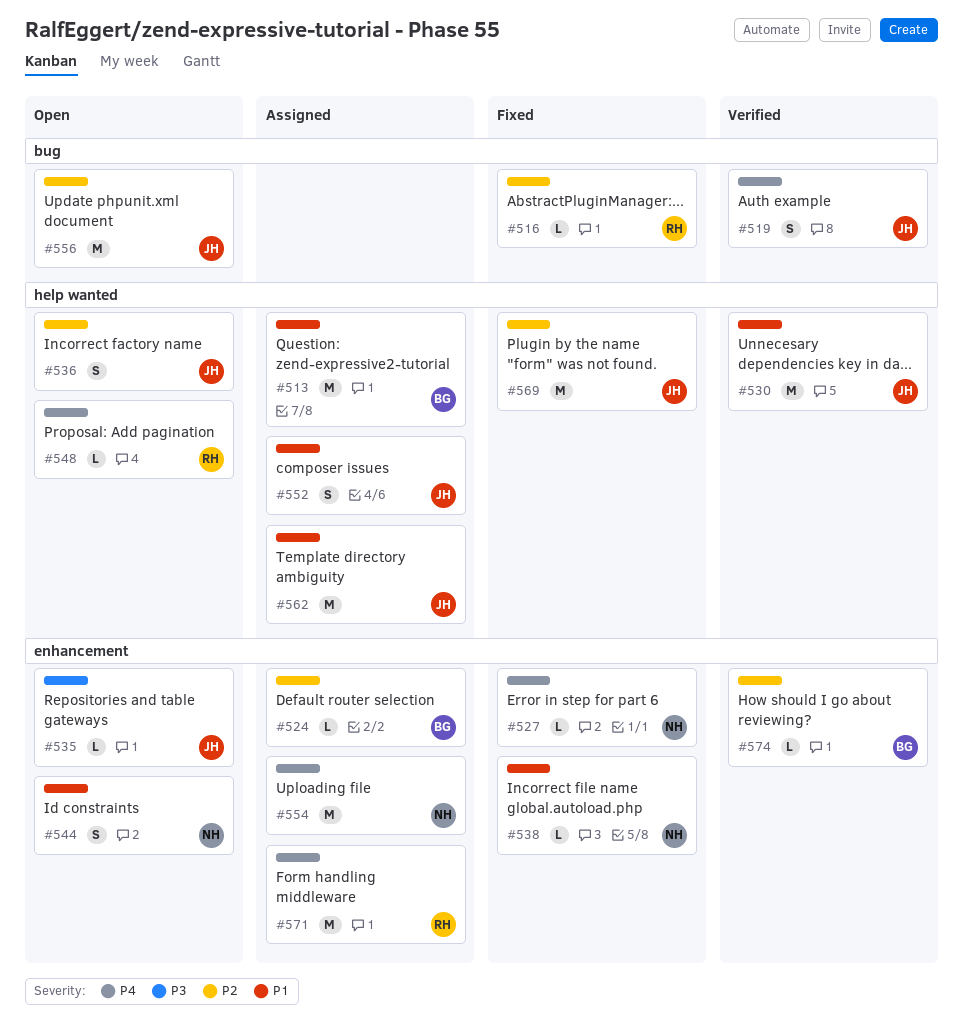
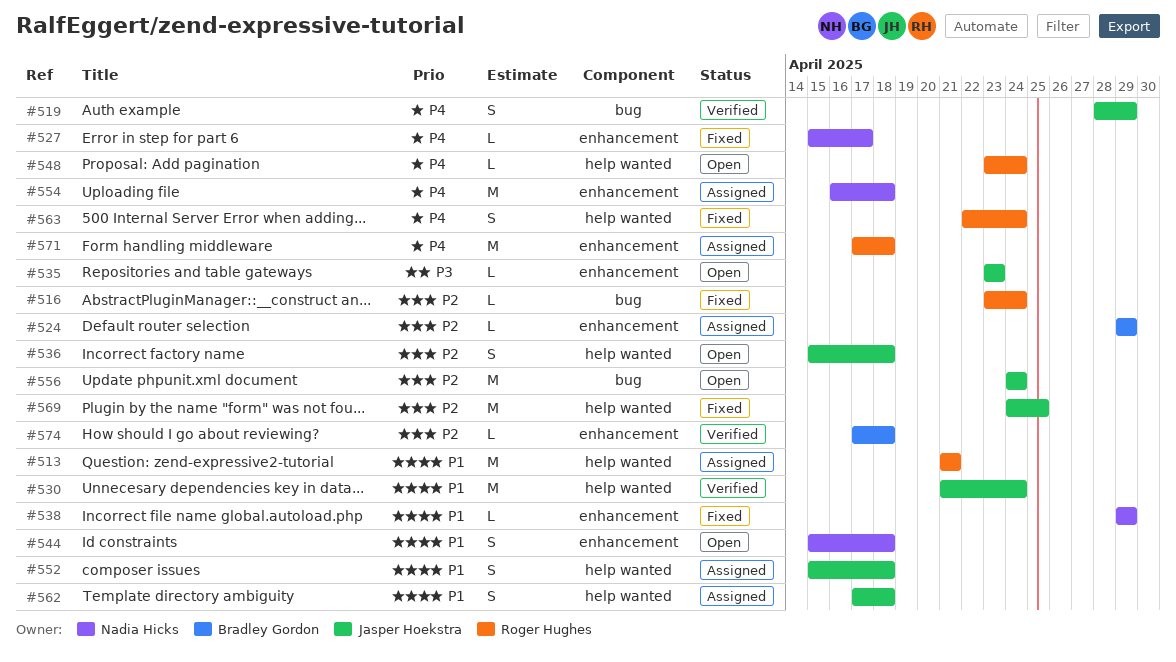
#513, owner: Bradley Gordon -> Roger Hughes
#562, estimate: M -> S
#563: none -> present

